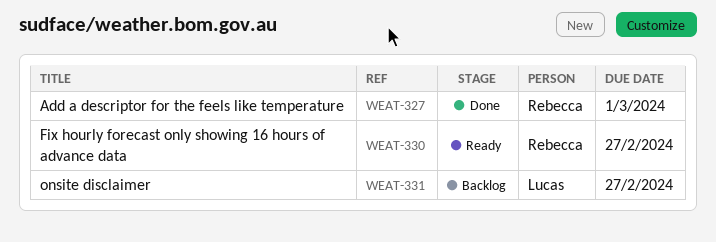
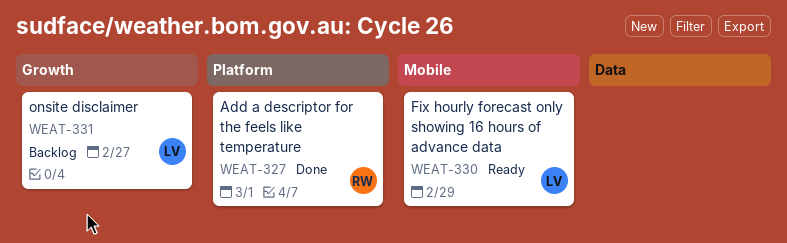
WEAT-330, owner: Rebecca -> Lucas
WEAT-330, due: Feb 27 -> Feb 29

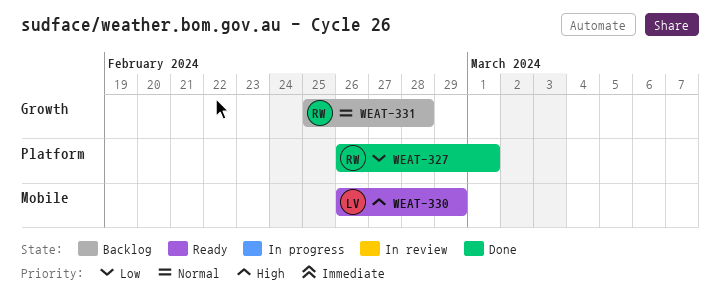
WEAT-331, owner: LV -> RW
WEAT-331, due: Feb 27 -> Feb 28

